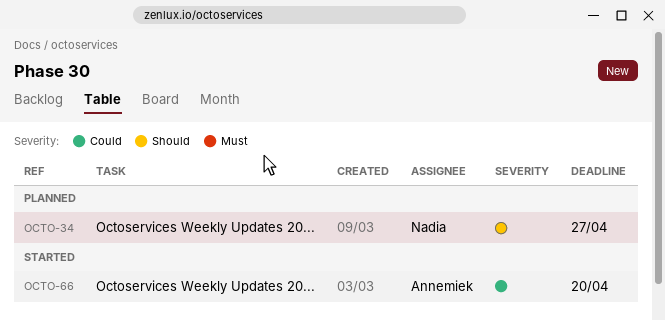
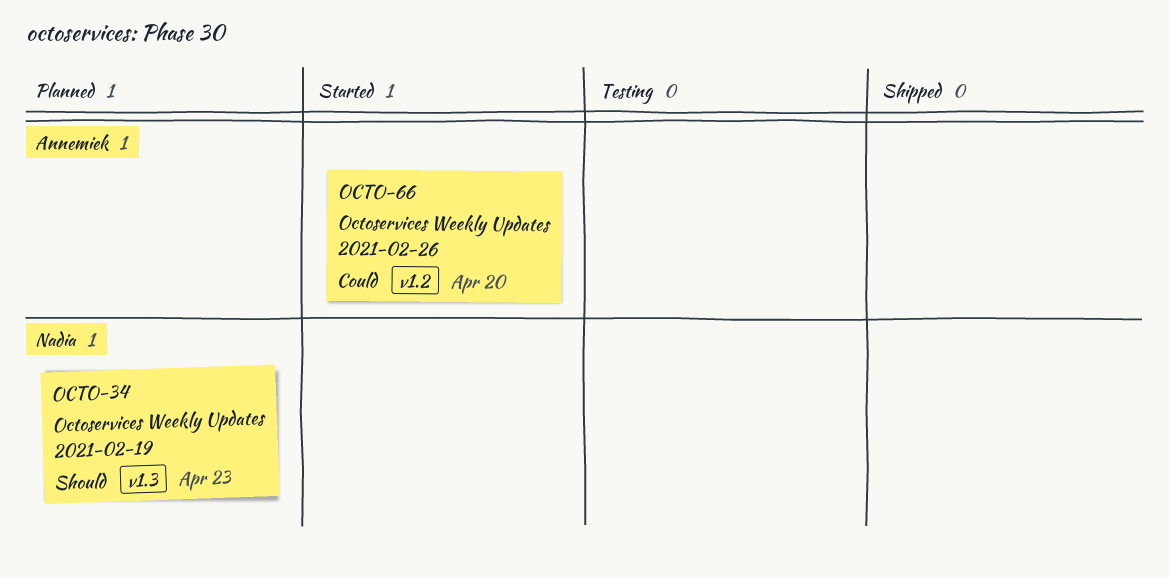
OCTO-34, due: Apr 27 -> Apr 23

